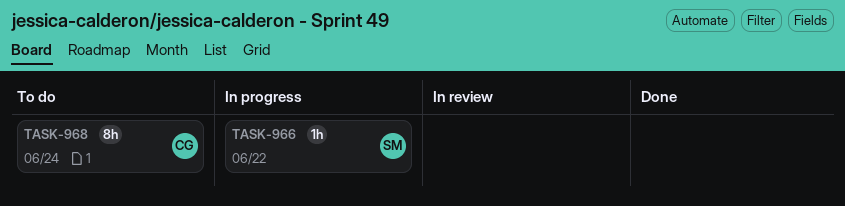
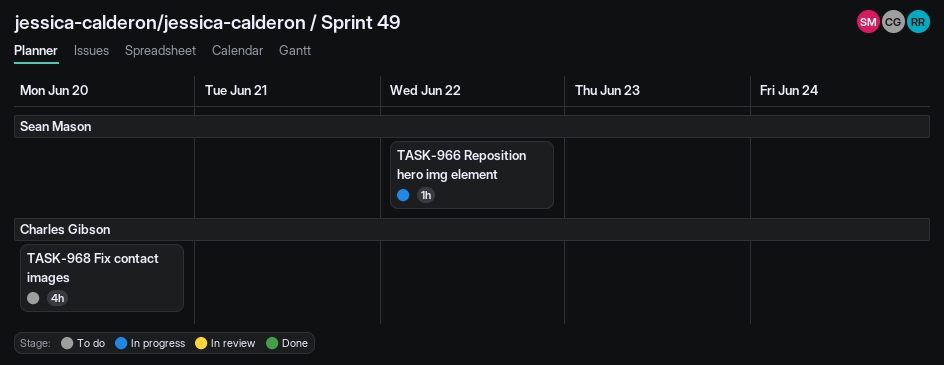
TASK-968, estimate: 8h -> 4h
TASK-968, due: Jun 24 -> Jun 20

